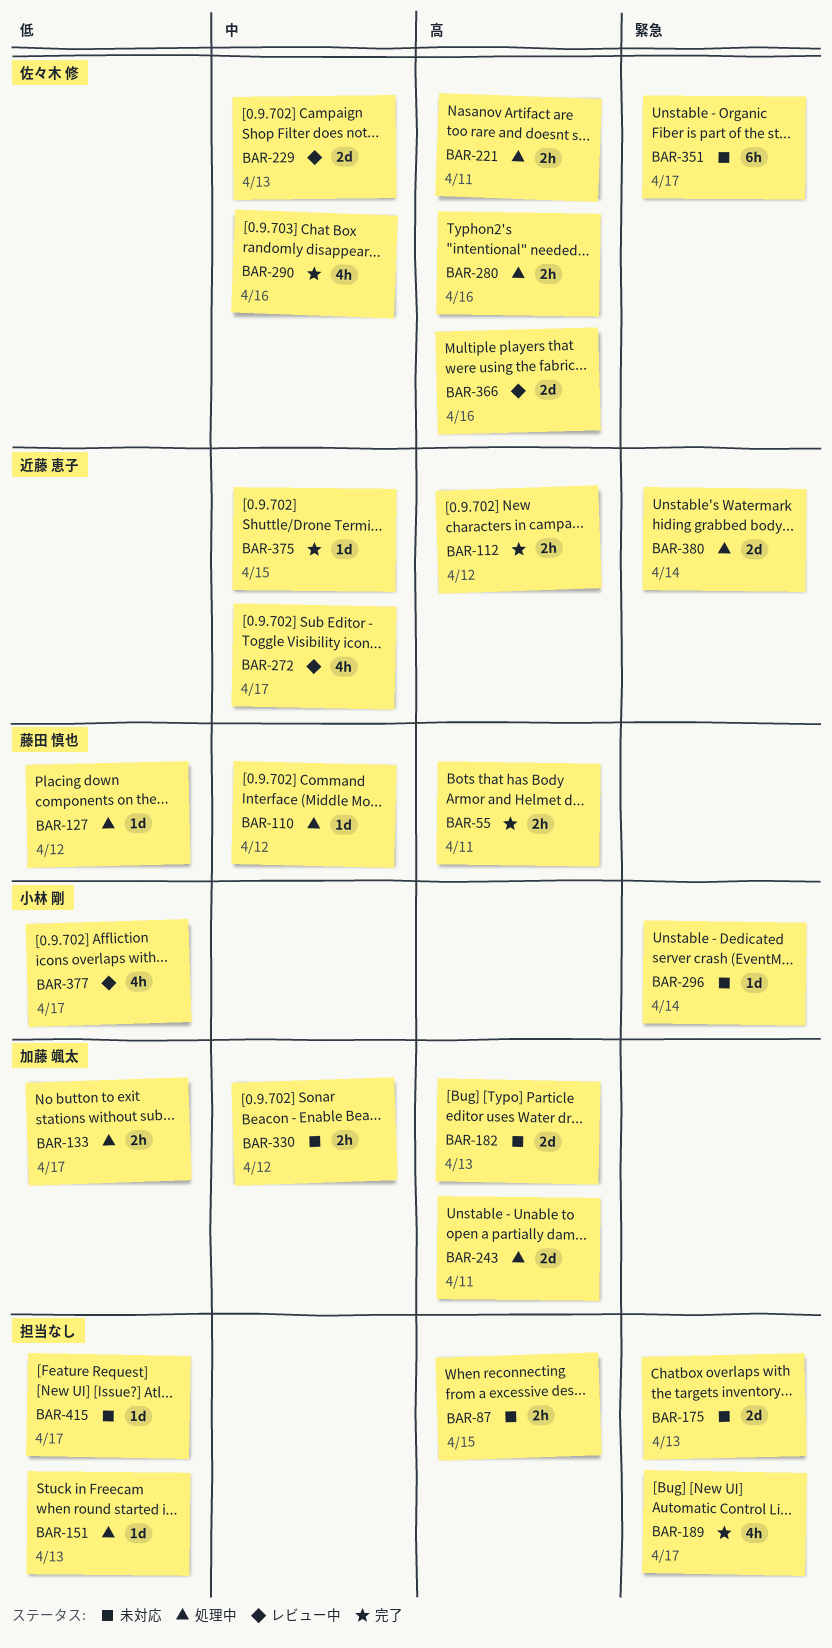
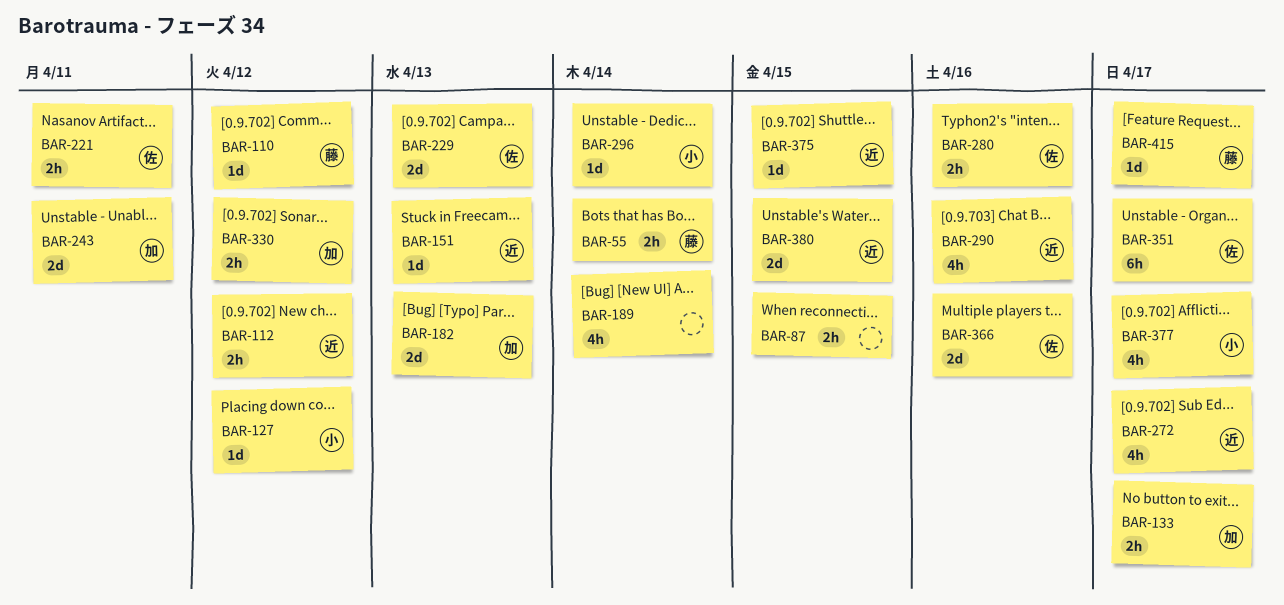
BAR-55, due: Apr 11 -> Apr 14
BAR-127, owner: 藤田 慎也 -> 小林 剛
BAR-151, owner: none -> 近藤 恵子
BAR-175: present -> none
BAR-189, due: Apr 17 -> Apr 14
BAR-290, owner: 佐々木 修 -> 近藤 恵子
BAR-380, due: Apr 14 -> Apr 15
BAR-415, owner: none -> 藤田 慎也

